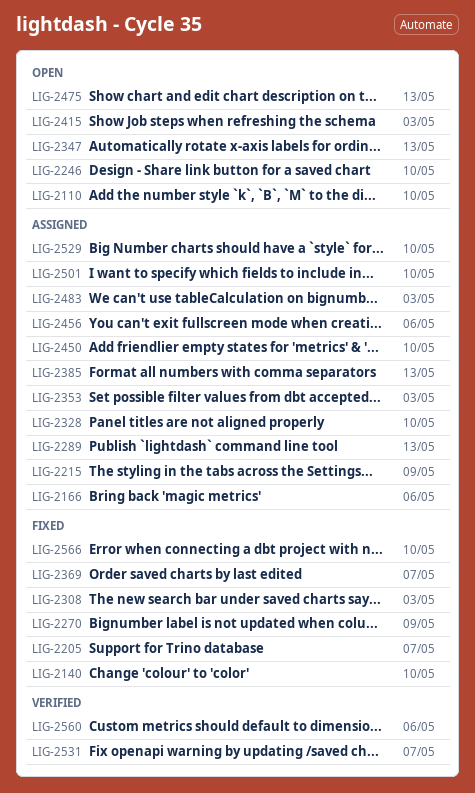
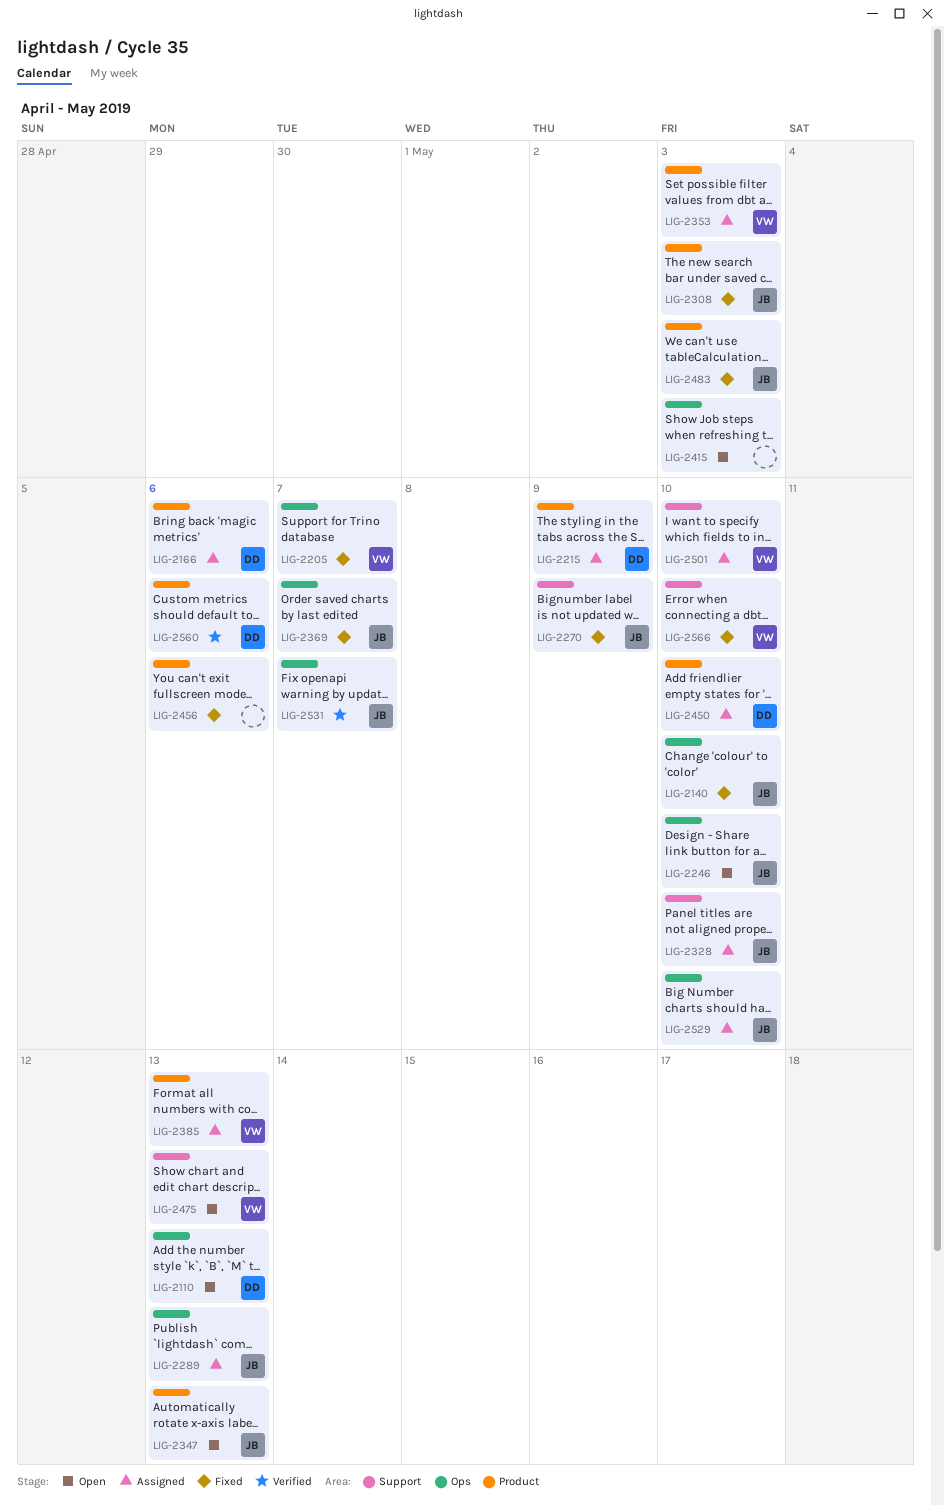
LIG-2110, due: May 10 -> May 13
LIG-2456, status: Assigned -> Fixed
LIG-2483, status: Assigned -> Fixed

